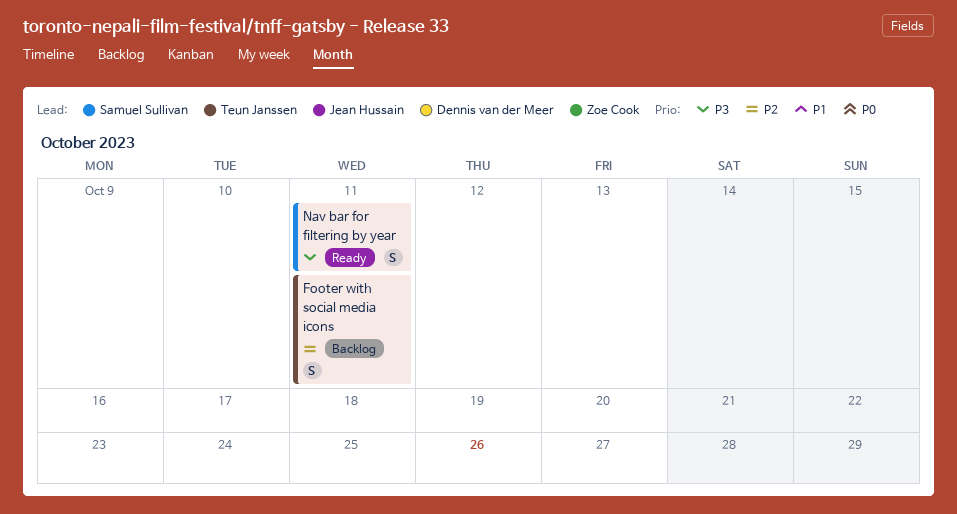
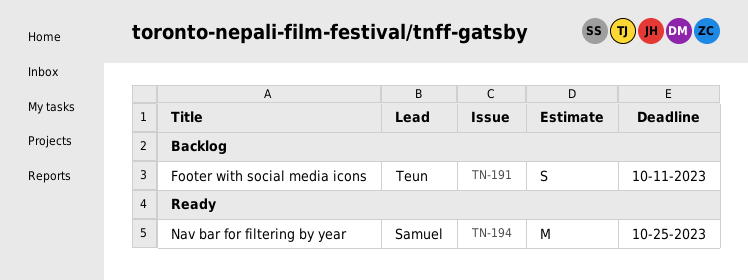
Nav bar for filtering by year, estimate: S -> M
Nav bar for filtering by year, due: Oct 11 -> Oct 25

